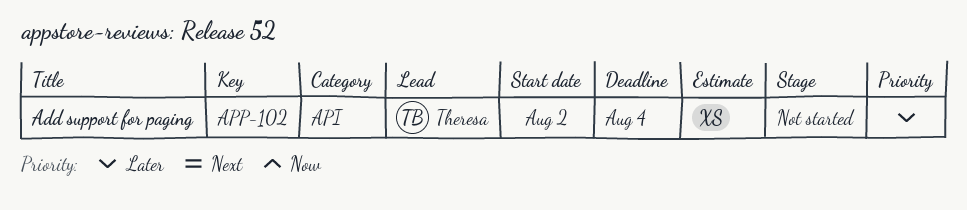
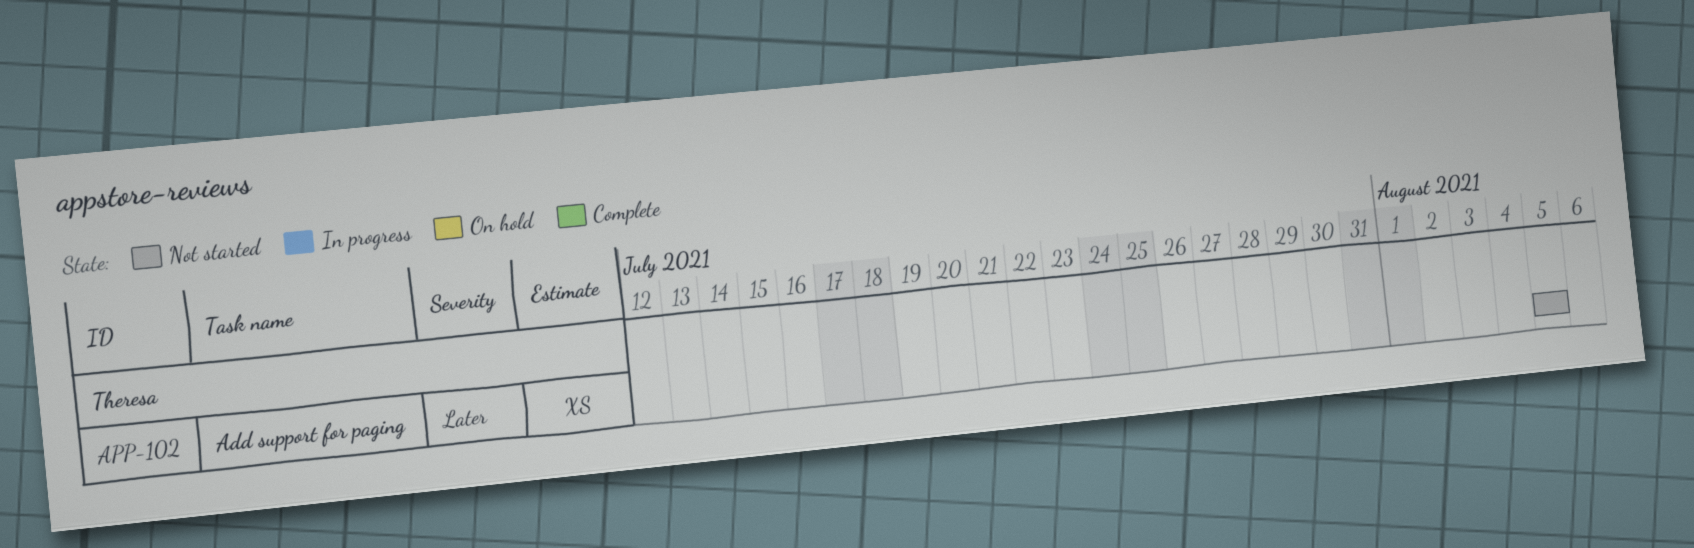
APP-102, start: Aug 2 -> Aug 5
APP-102, due: Aug 4 -> Aug 5

